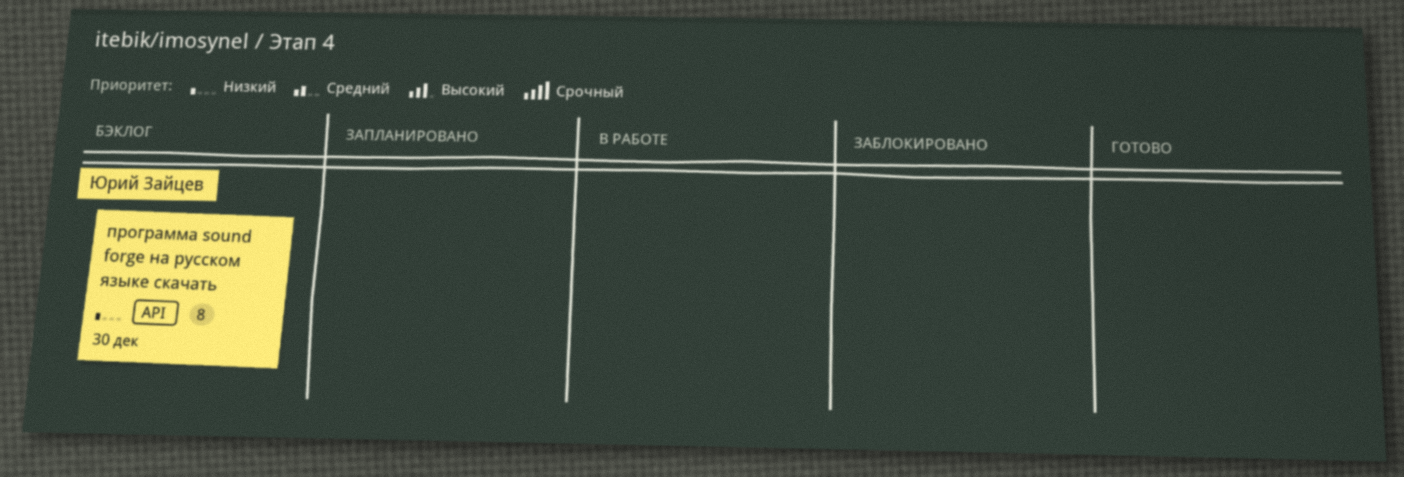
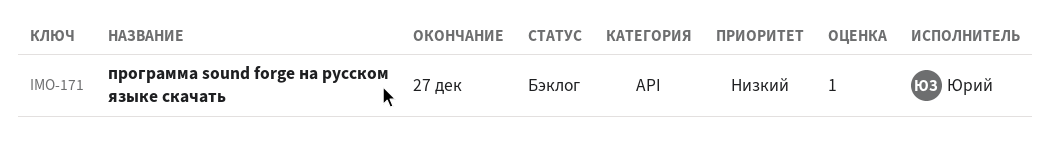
программа sound forge на русском языке скачать, estimate: 8 -> 1
программа sound forge на русском языке скачать, due: Dec 30 -> Dec 27

